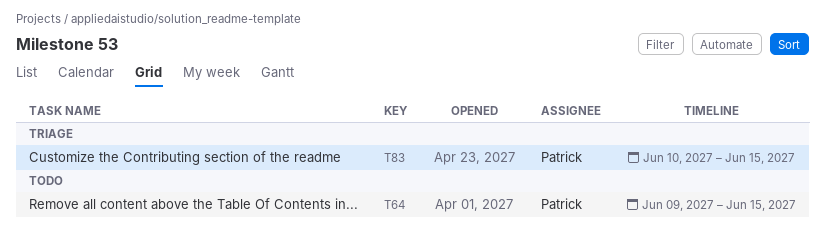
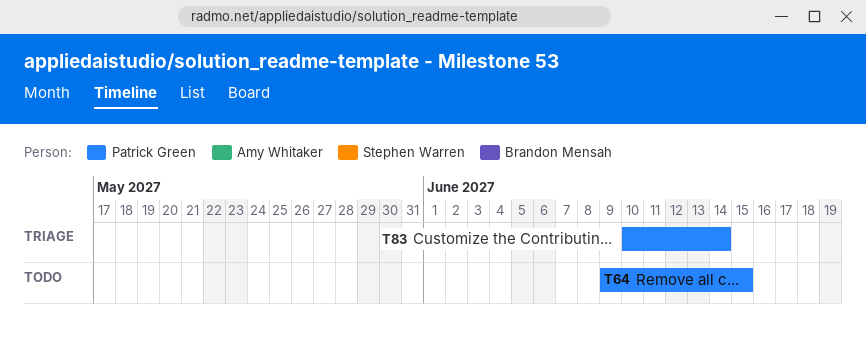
T83, due: Jun 15 -> Jun 14

